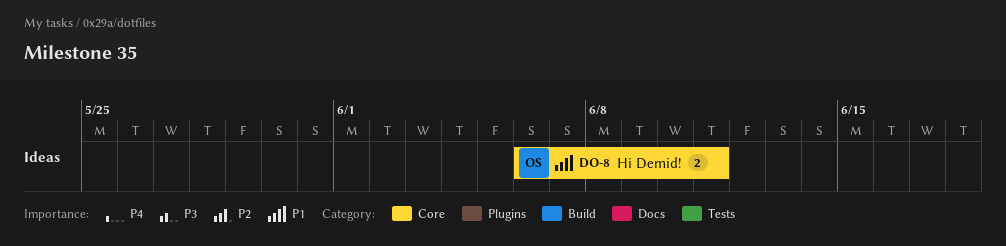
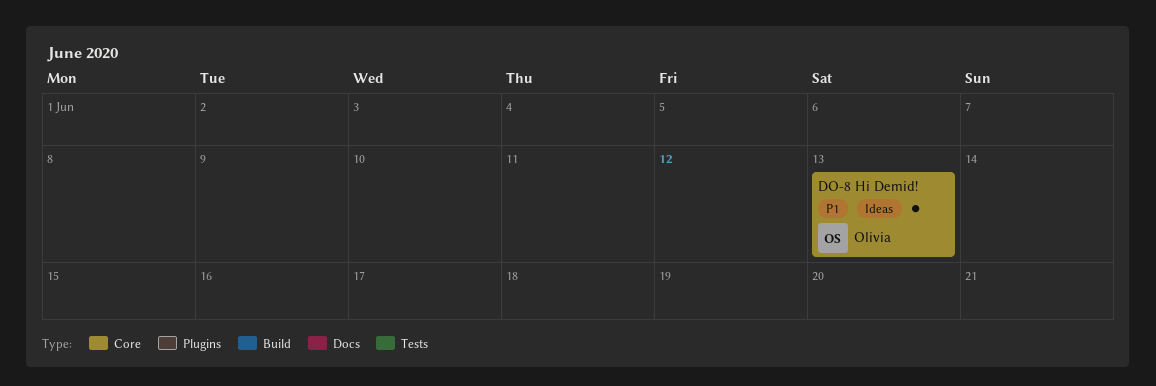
DO-8, estimate: 2 -> 1
DO-8, due: Jun 11 -> Jun 13

